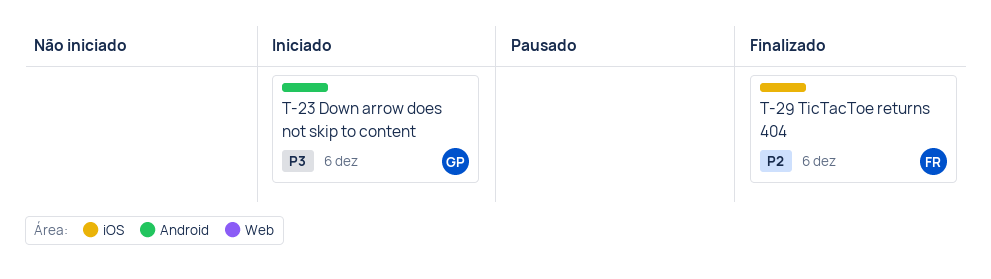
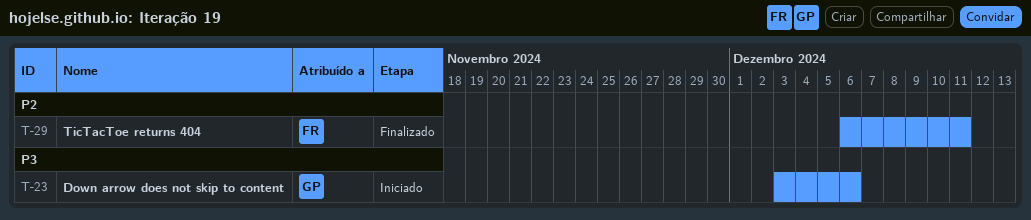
T-29, due: Dec 6 -> Dec 11

